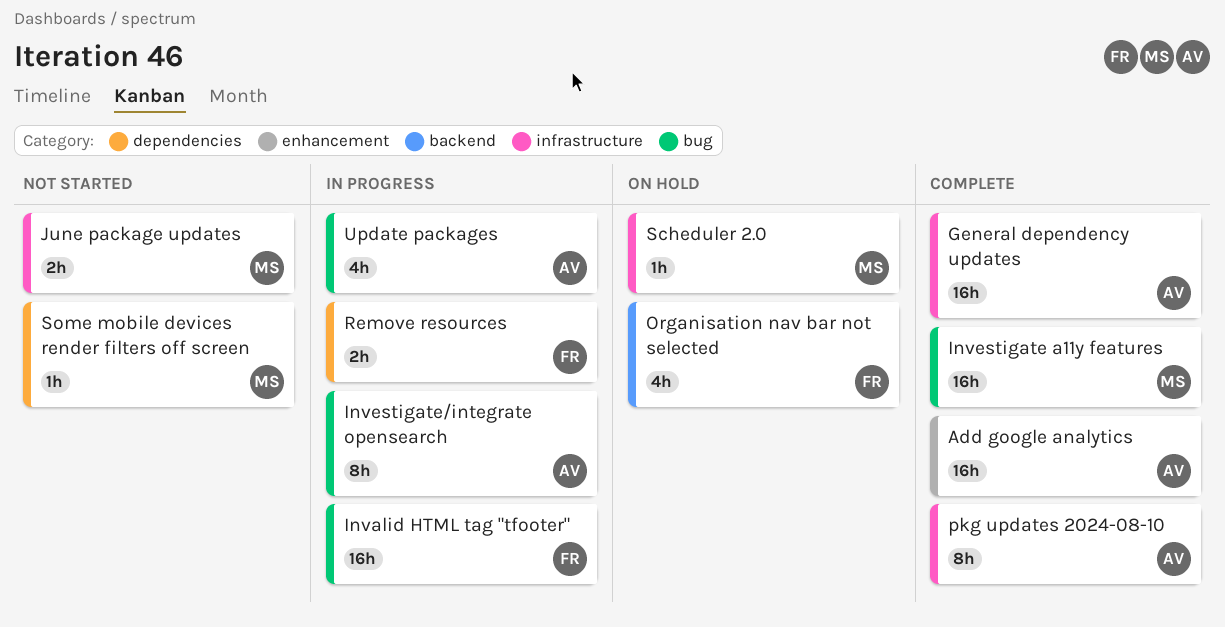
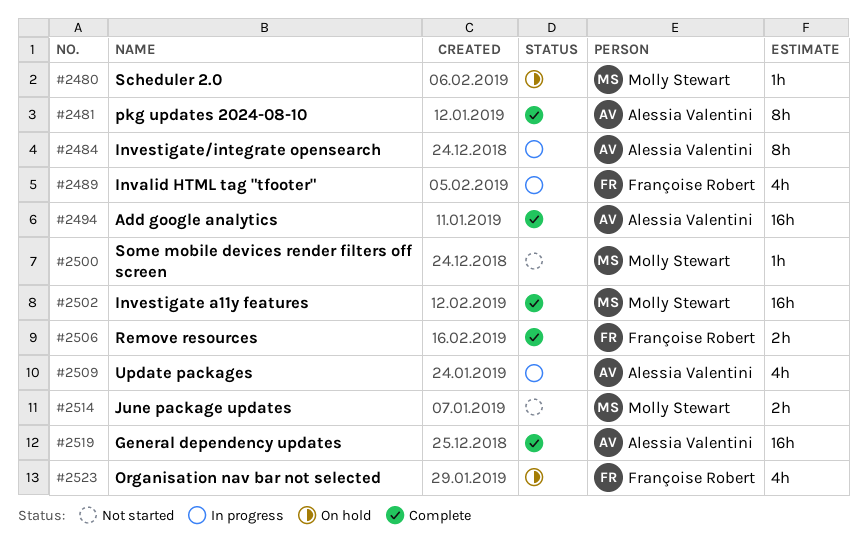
Invalid HTML tag "tfooter", estimate: 16h -> 4h
Remove resources, status: In progress -> Complete

